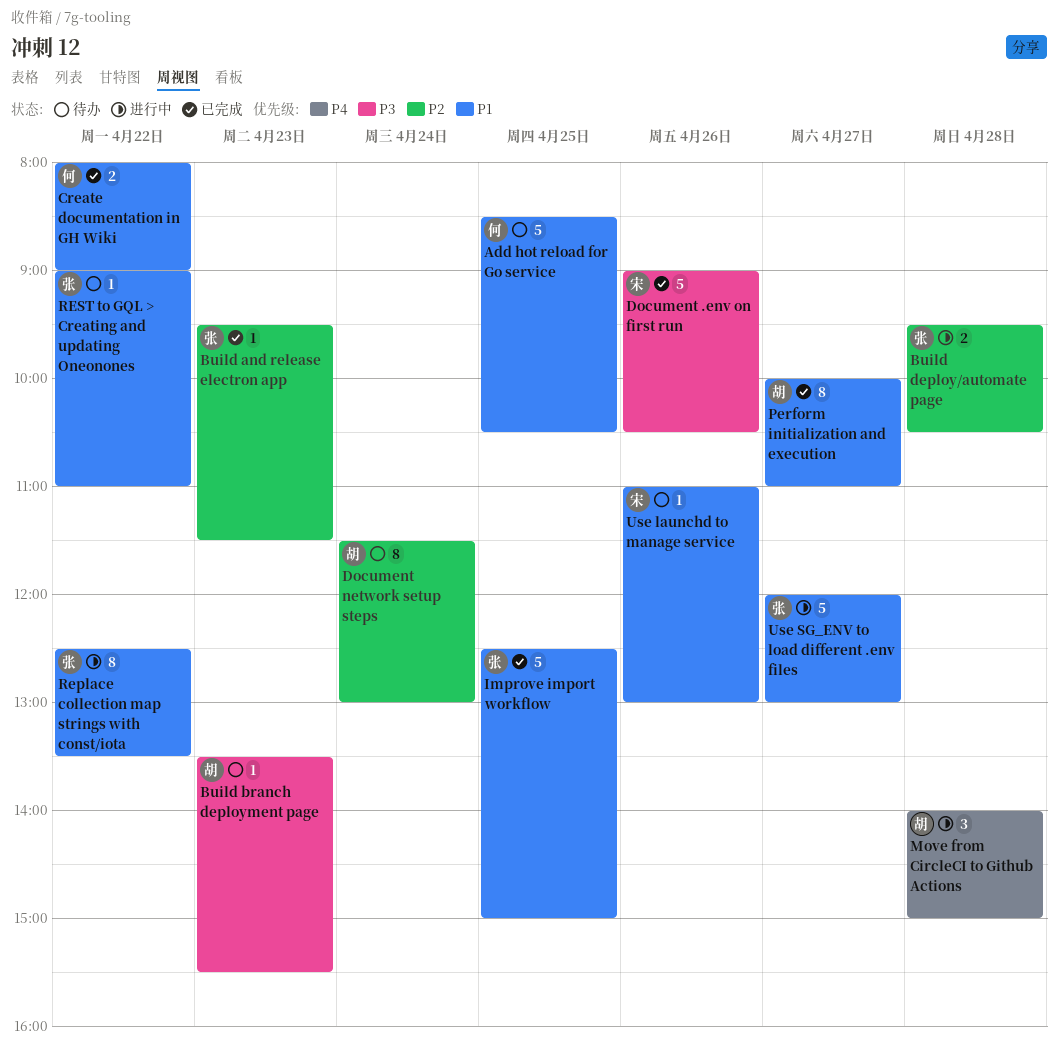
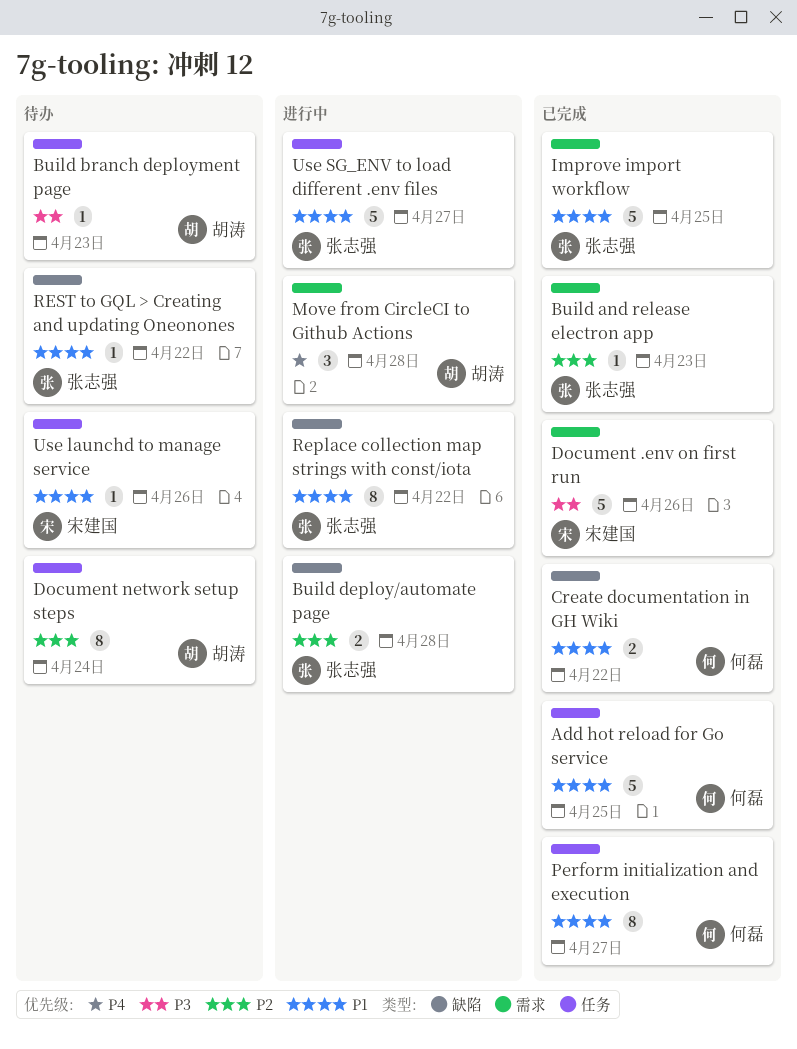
Add hot reload for Go service, status: 待办 -> 已完成
Perform initialization and execution, owner: 胡涛 -> 何磊

